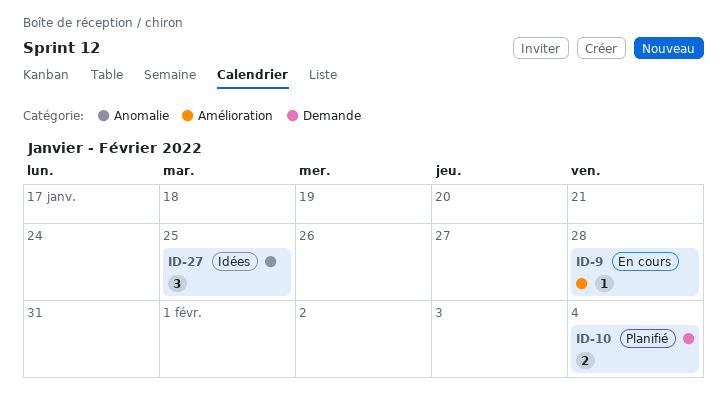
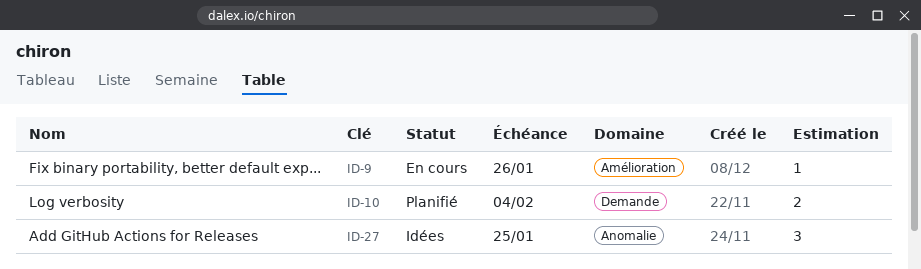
ID-9, due: Jan 28 -> Jan 26

